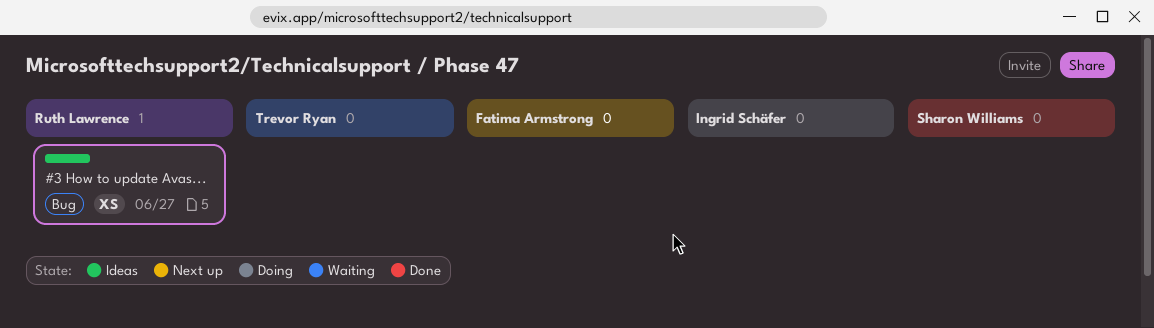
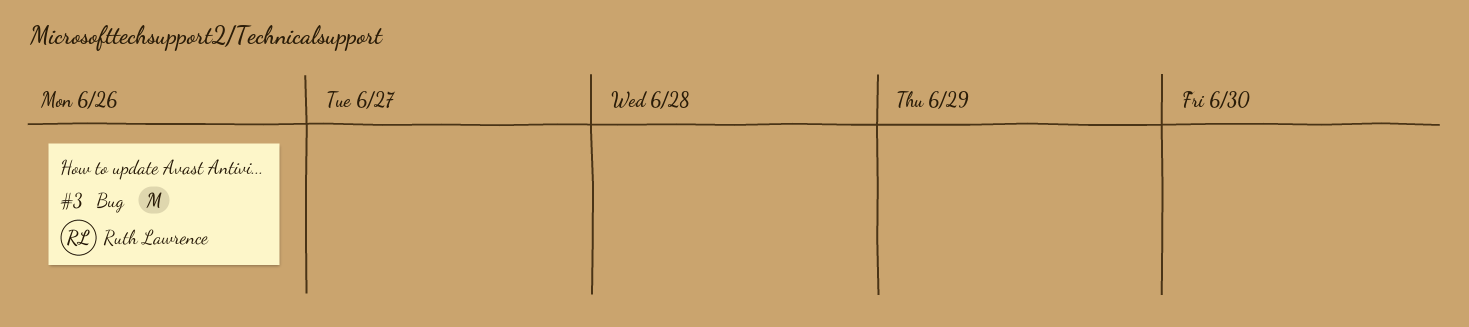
#3, estimate: XS -> M
#3, due: Jun 27 -> Jun 26

